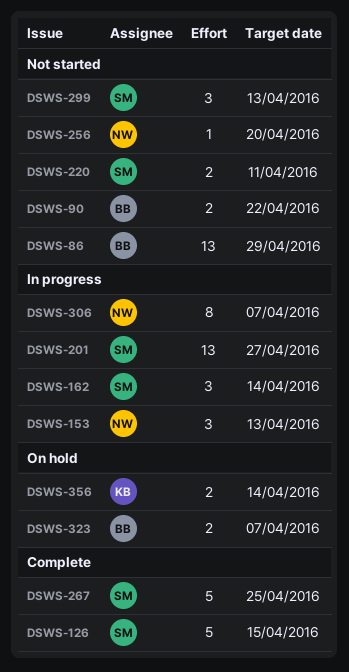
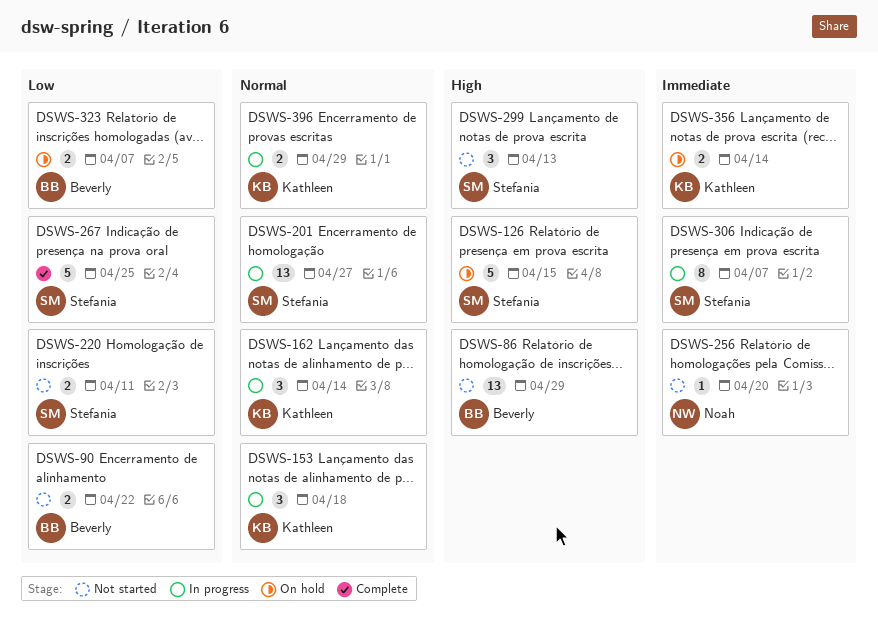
DSWS-126, status: Complete -> On hold
DSWS-153, owner: Noah -> Kathleen
DSWS-153, due: Apr 13 -> Apr 18
DSWS-162, owner: Stefania -> Kathleen
DSWS-306, owner: Noah -> Stefania
DSWS-396: none -> present

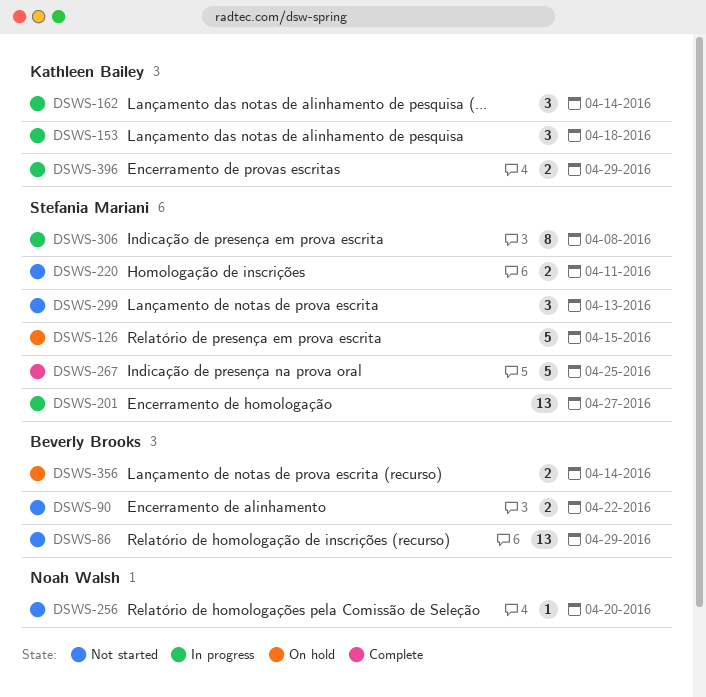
DSWS-306, due: Apr 7 -> Apr 8
DSWS-323: present -> none
DSWS-356, owner: Kathleen Bailey -> Beverly Brooks

